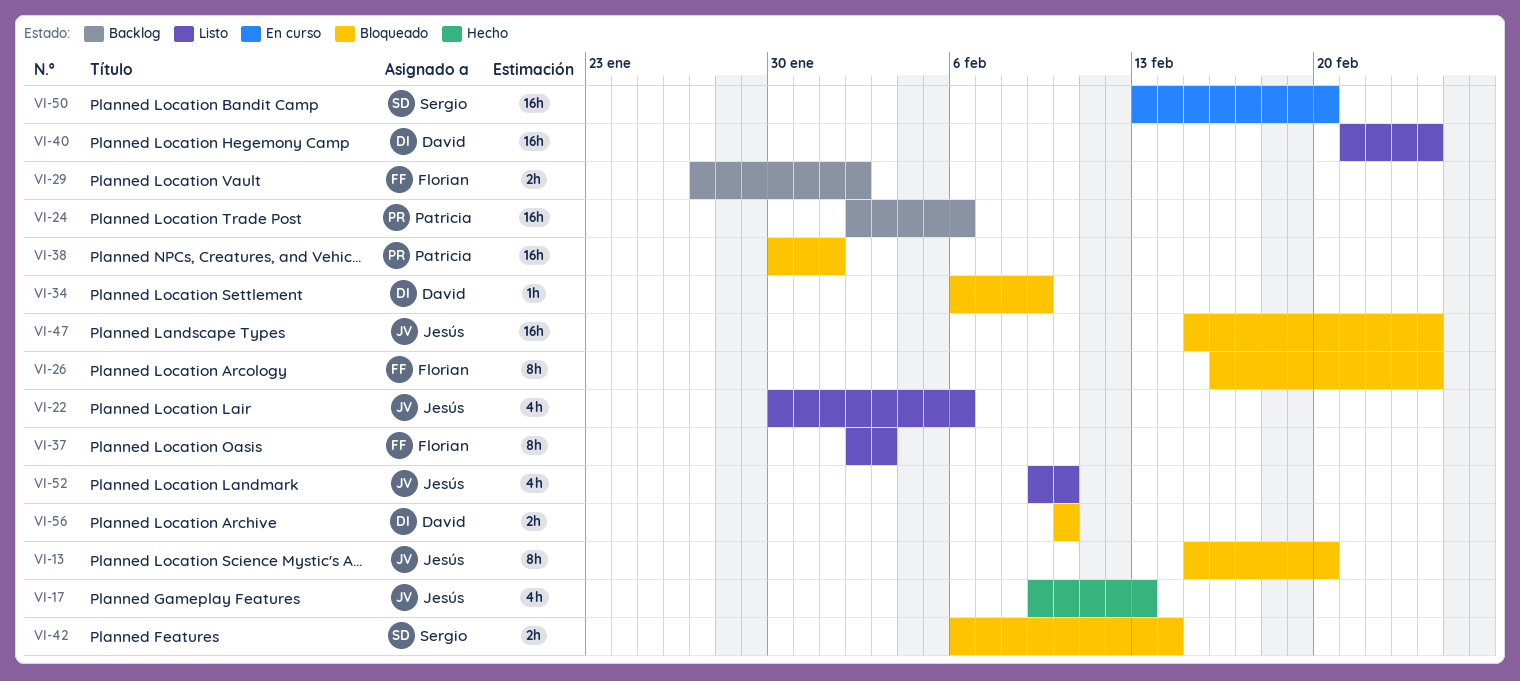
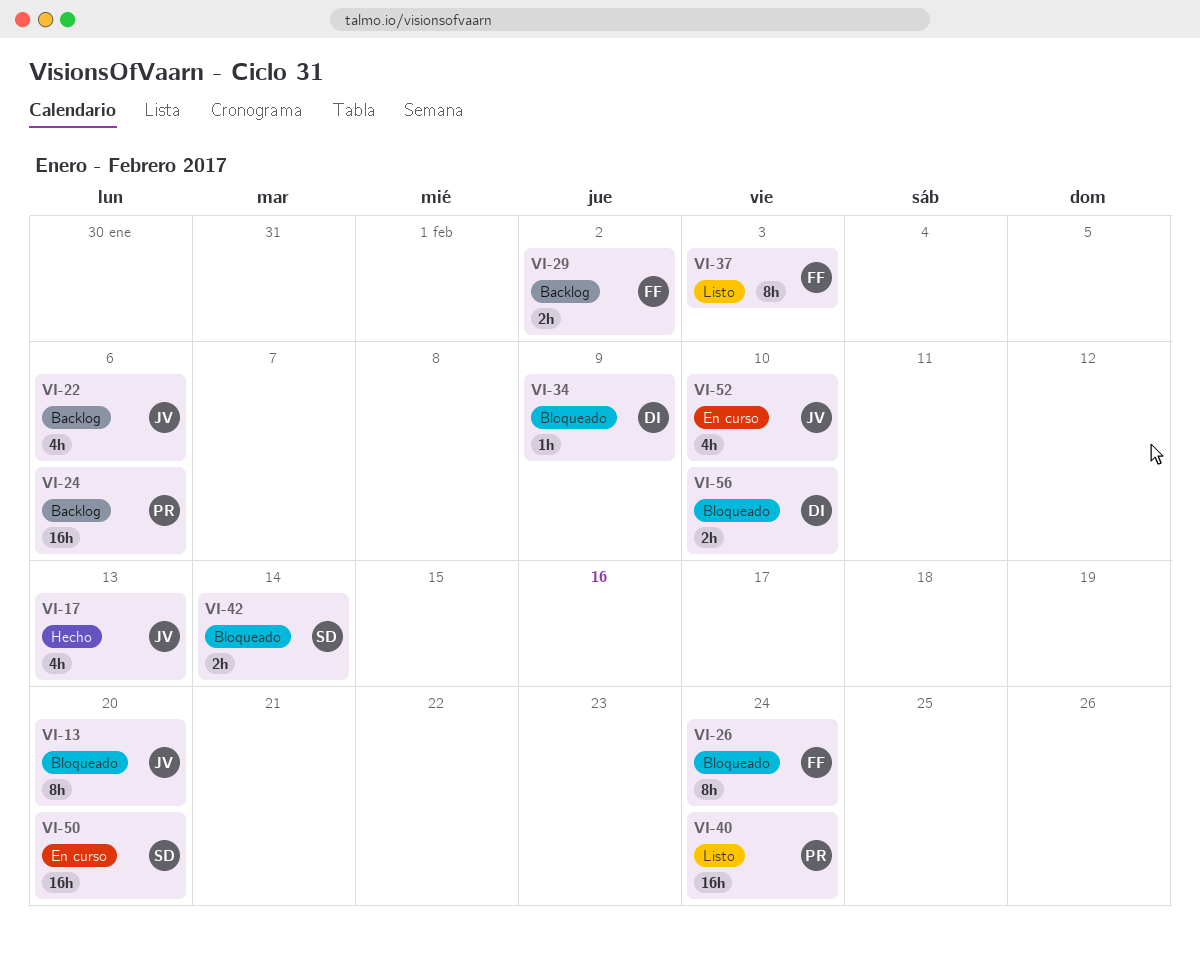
VI-22, status: Listo -> Backlog
VI-38: present -> none
VI-40, owner: David -> Patricia
VI-47: present -> none
VI-52, status: Listo -> En curso

